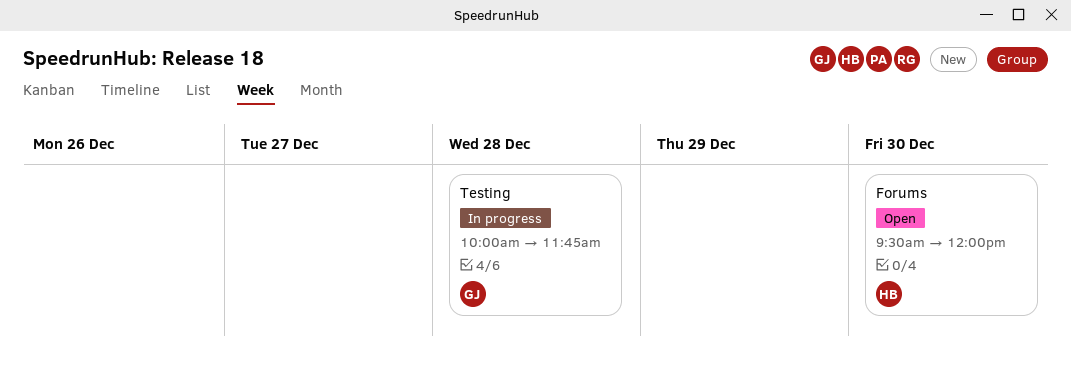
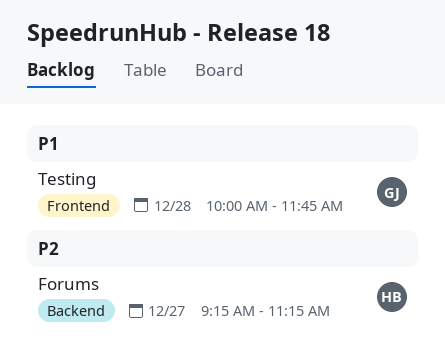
Forums, day: Dec 30 -> Dec 27
Forums, begins: 09:30 -> 09:15
Forums, ends: 12:00 -> 11:15

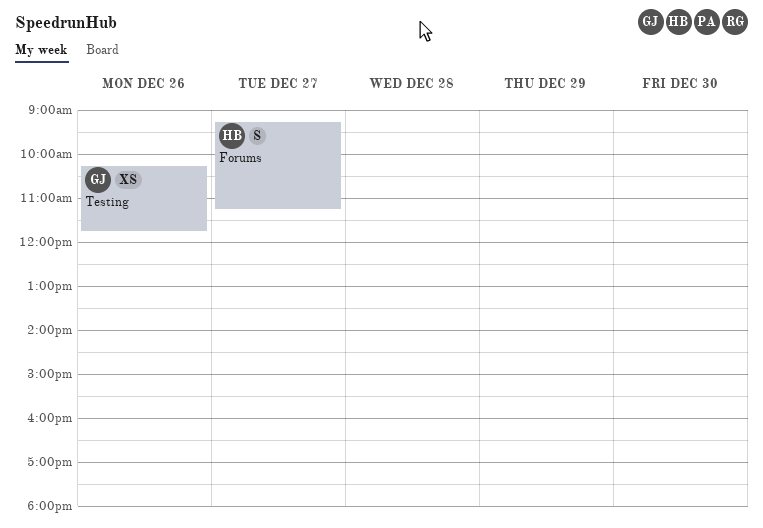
Testing, day: Dec 28 -> Dec 26
Testing, begins: 10:00 -> 10:15

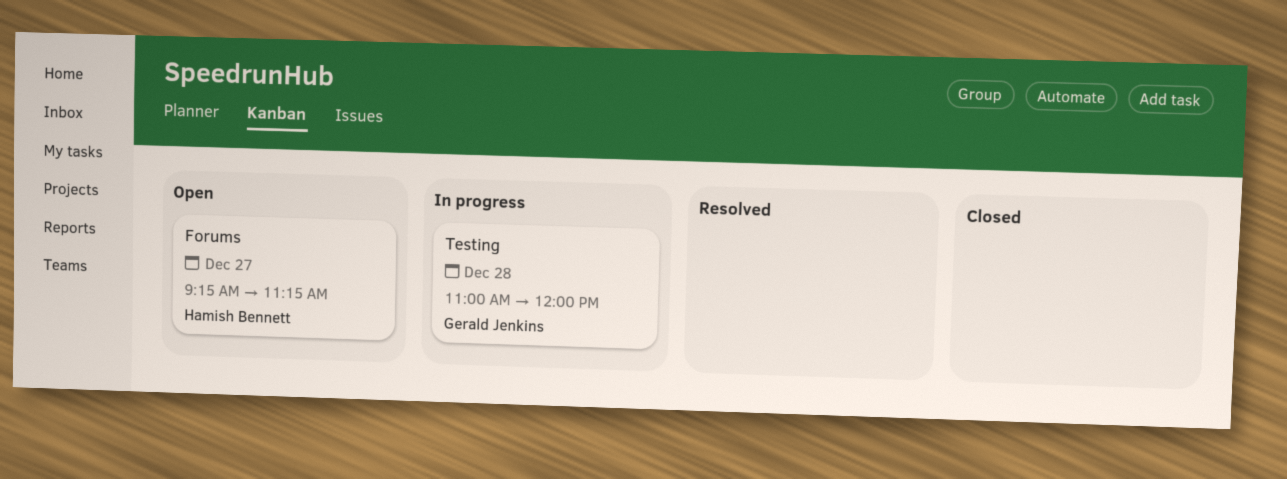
Testing, day: Dec 26 -> Dec 28
Testing, begins: 10:15 -> 11:00
Testing, ends: 11:45 -> 12:00

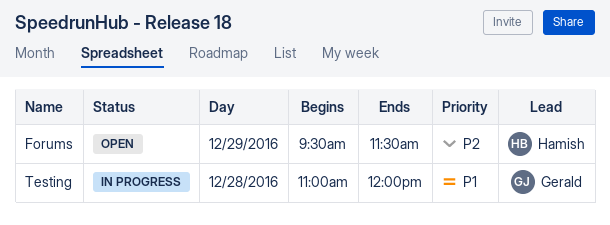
Forums, day: Dec 27 -> Dec 29
Forums, begins: 09:15 -> 09:30
Forums, ends: 11:15 -> 11:30

